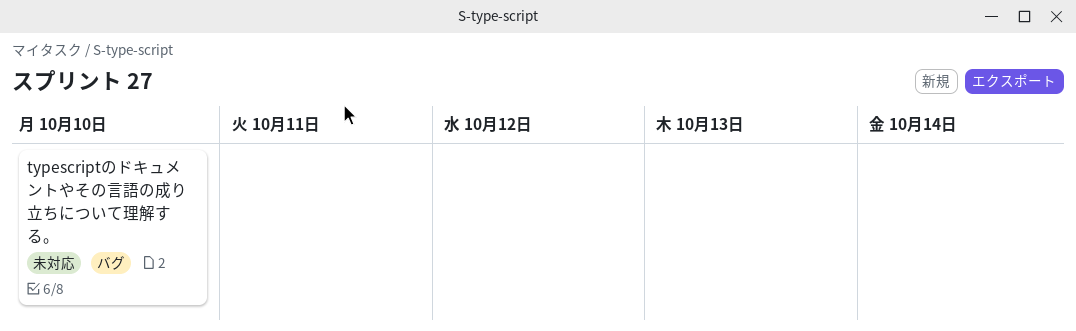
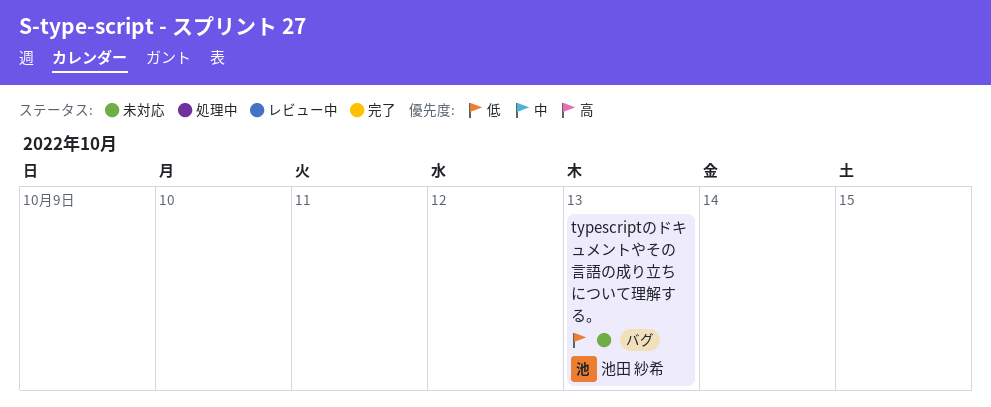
typescriptのドキュメントやその言語の成り立ちについて理解する。, due: Oct 10 -> Oct 13

